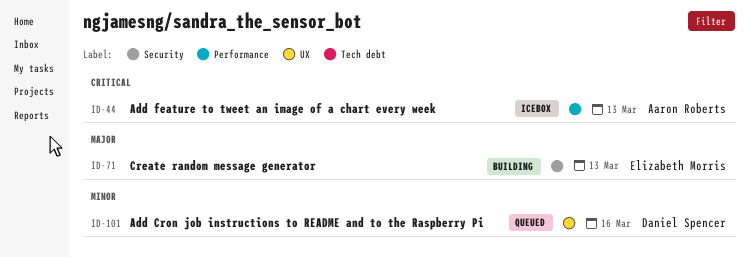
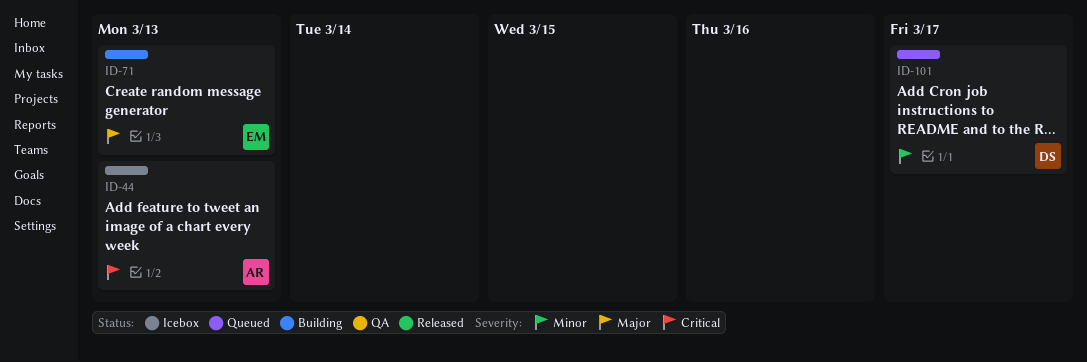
ID-101, due: Mar 16 -> Mar 17

